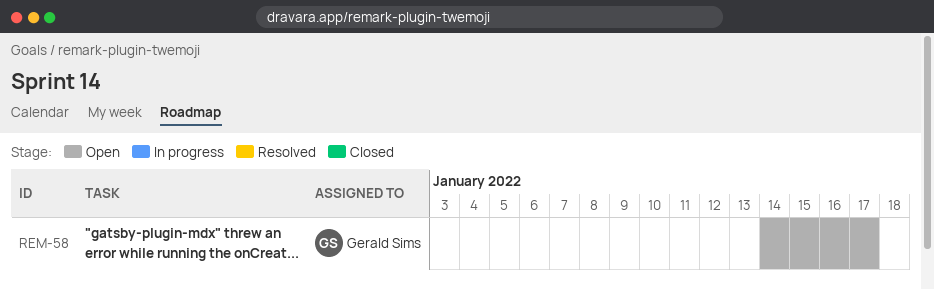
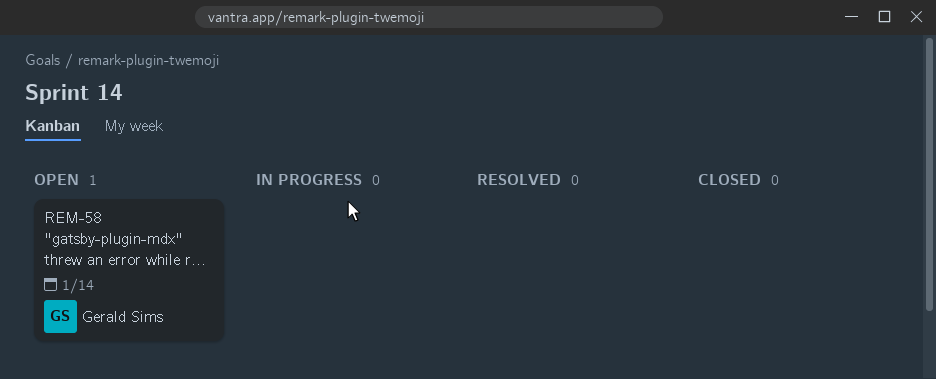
REM-58, due: Jan 17 -> Jan 14

